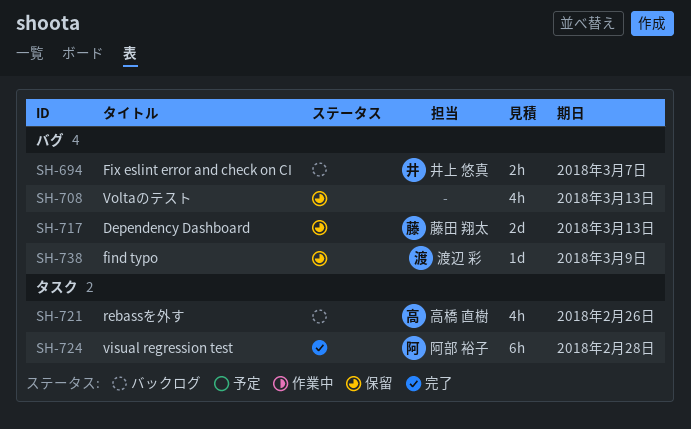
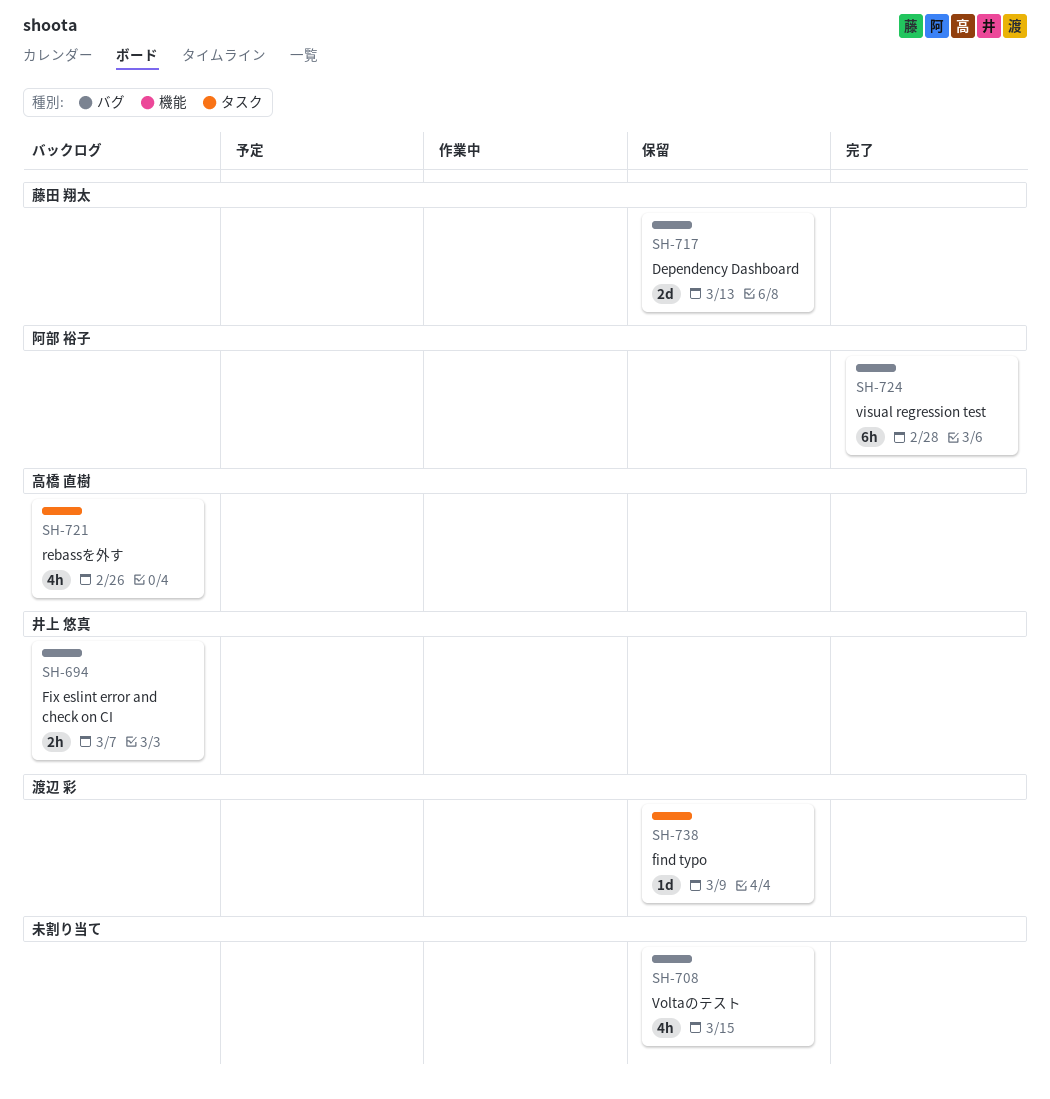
SH-708, due: Mar 13 -> Mar 15
SH-724, label: タスク -> バグ
SH-738, label: バグ -> タスク

